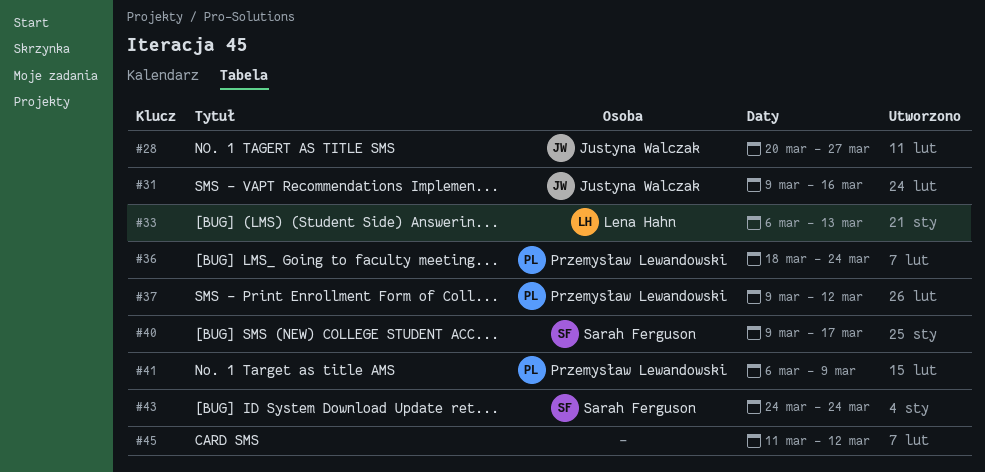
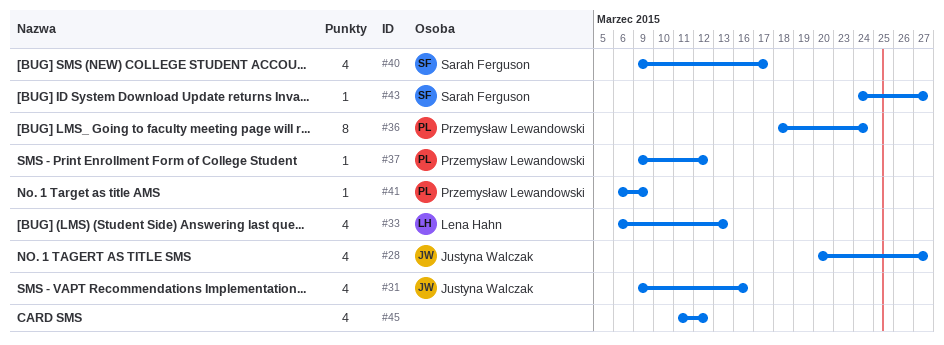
#43, due: Mar 24 -> Mar 27

